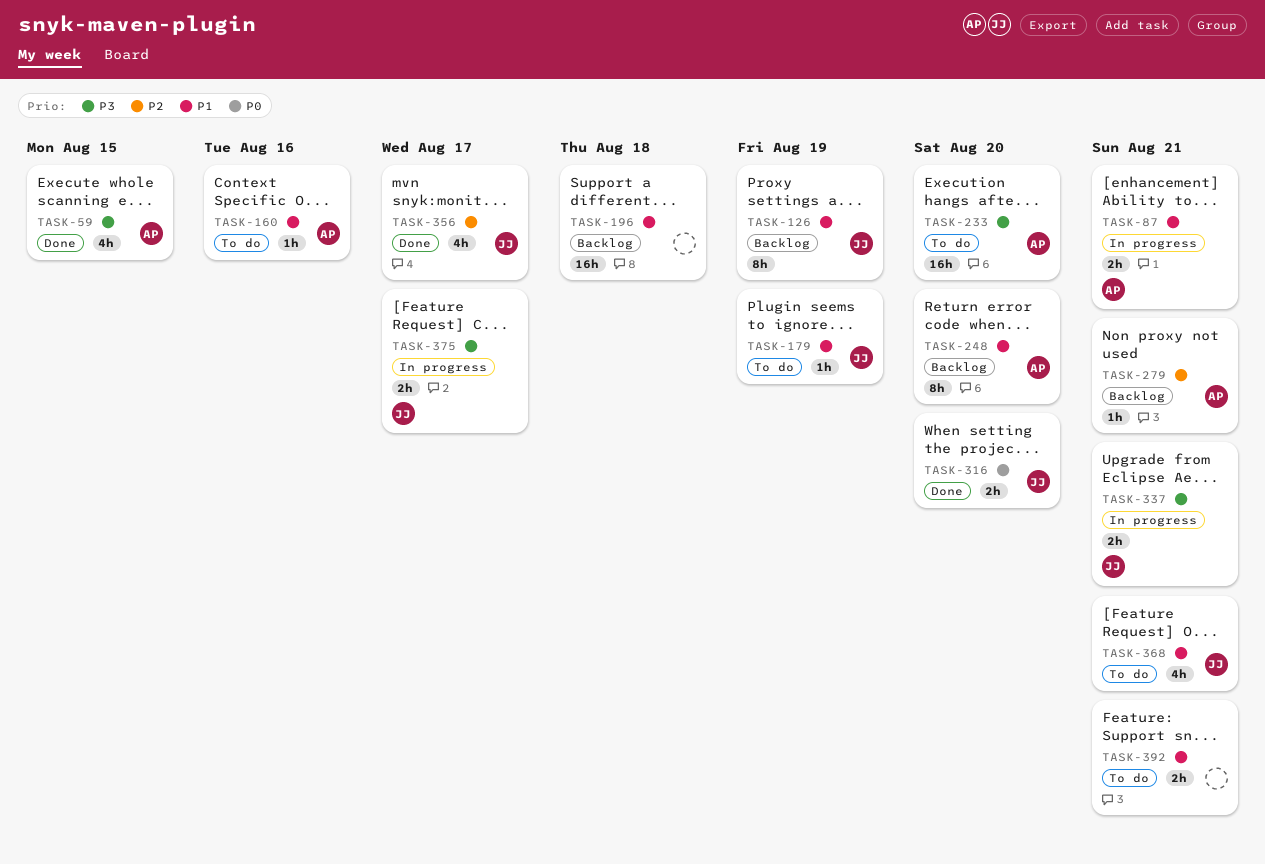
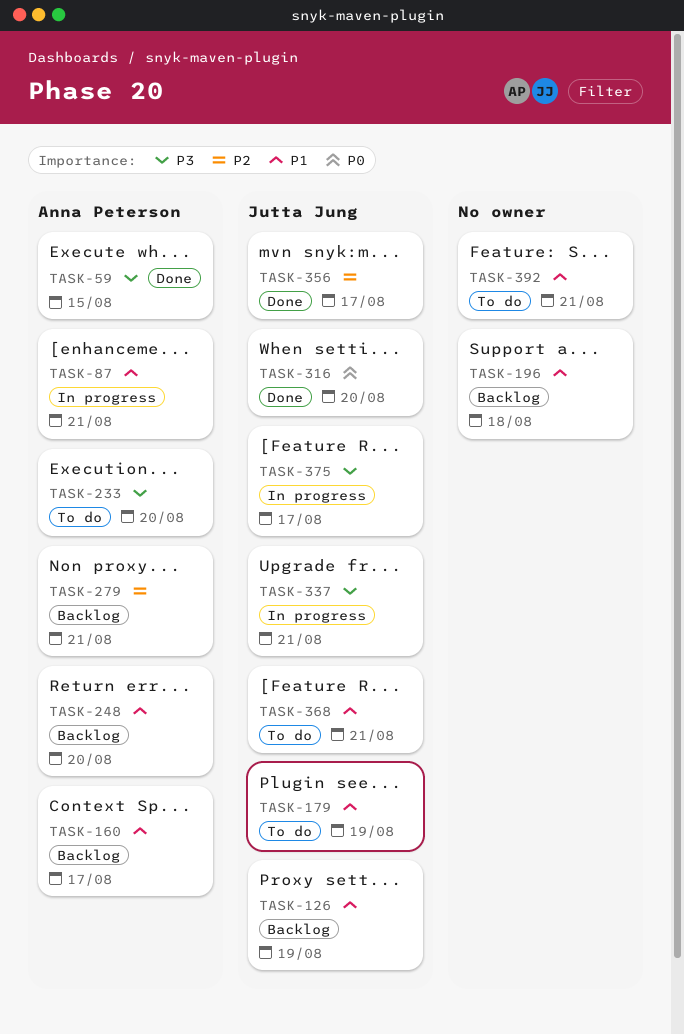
TASK-160, status: To do -> Backlog
TASK-160, due: Aug 16 -> Aug 17

